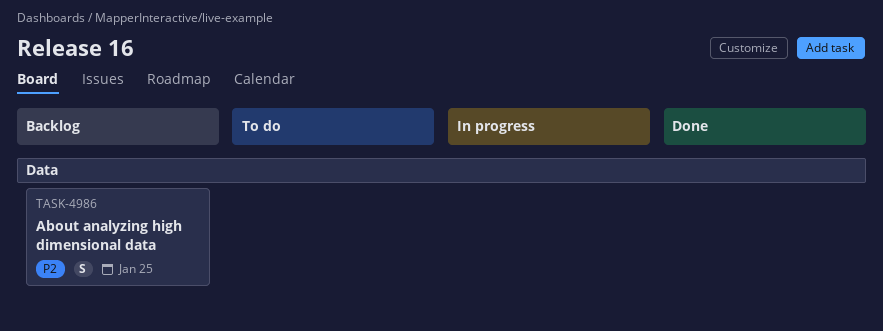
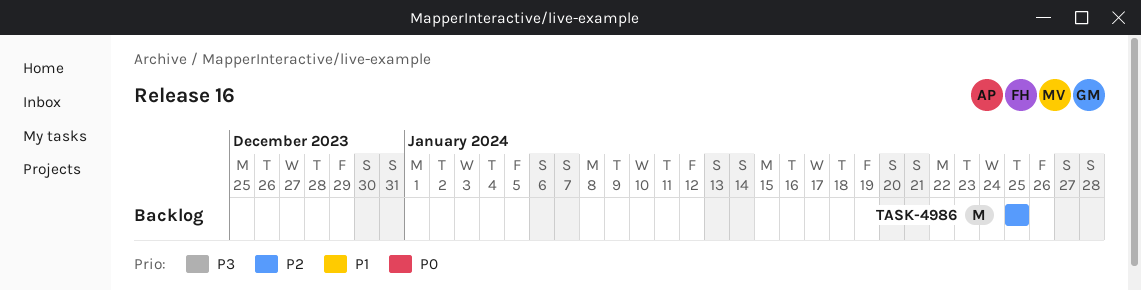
TASK-4986, estimate: S -> M

